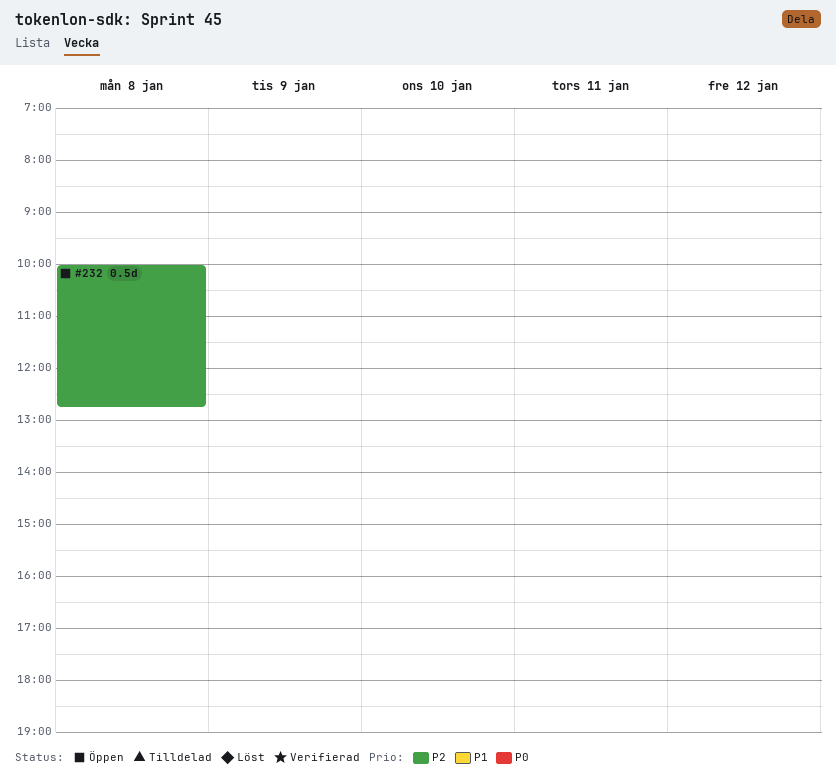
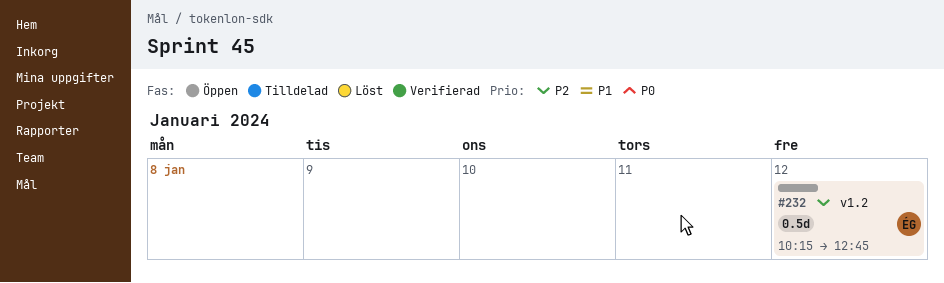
#232, day: Jan 8 -> Jan 12
#232, begins: 10:00 -> 10:15

